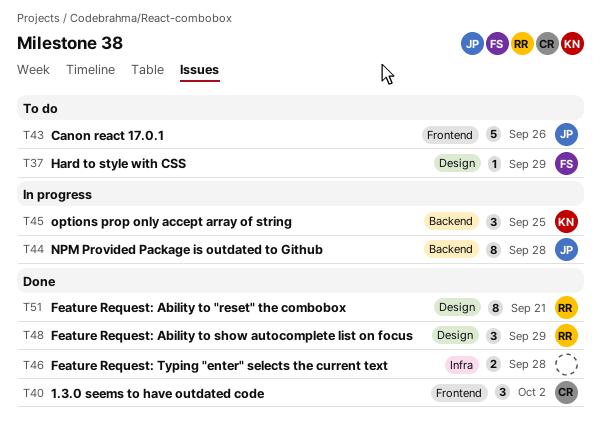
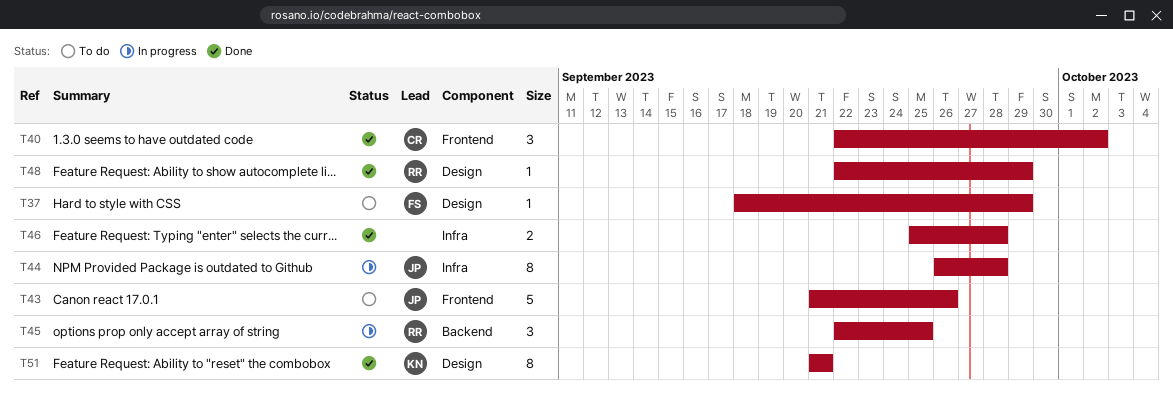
T44, label: Backend -> Infra
T45, owner: KN -> RR
T48, estimate: 3 -> 1
T51, owner: RR -> KN

